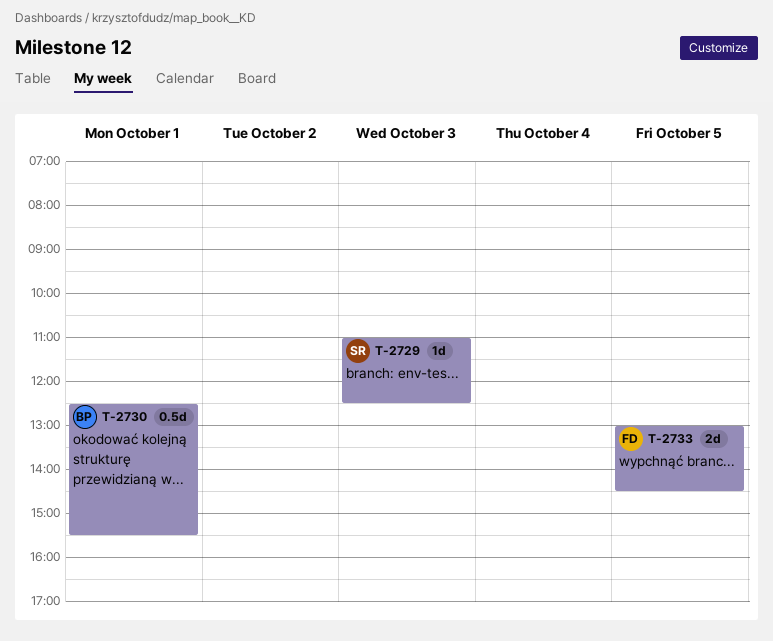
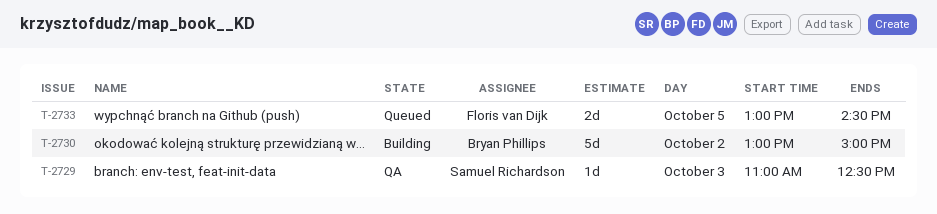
T-2730, estimate: 0.5d -> 5d
T-2730, day: Oct 1 -> Oct 2
T-2730, begins: 12:30 -> 13:00
T-2730, ends: 15:30 -> 15:00

